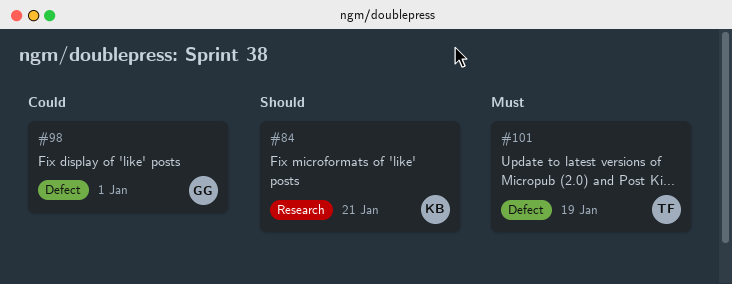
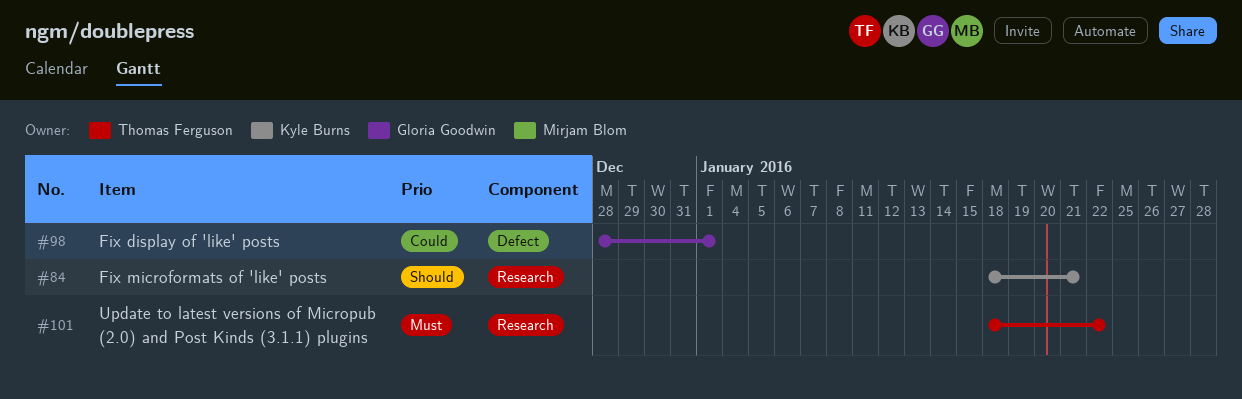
#101, label: Defect -> Research
#101, due: Jan 19 -> Jan 22

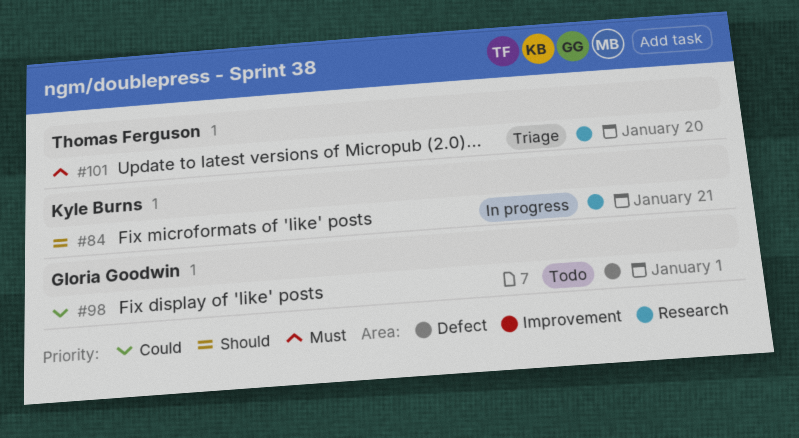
#101, due: Jan 22 -> Jan 20

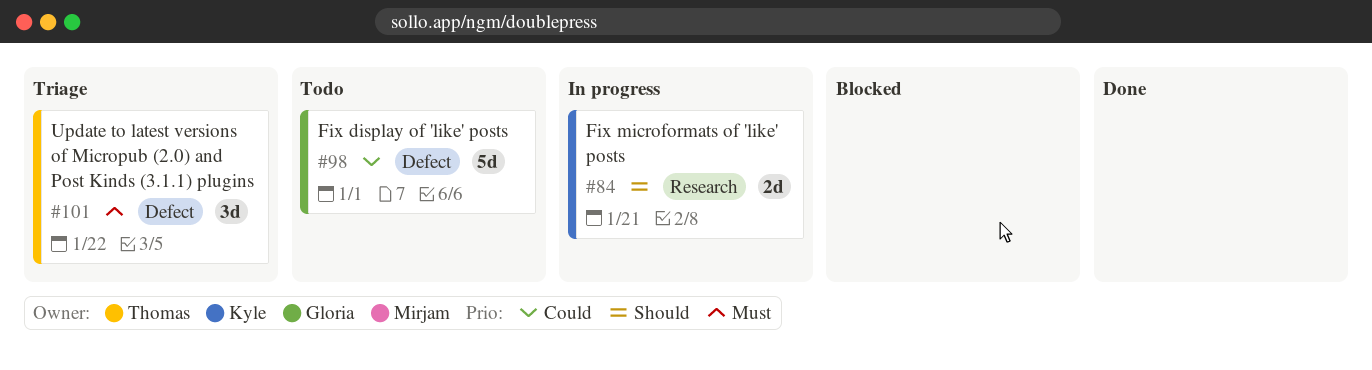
#101, label: Research -> Defect
#101, due: Jan 20 -> Jan 22

